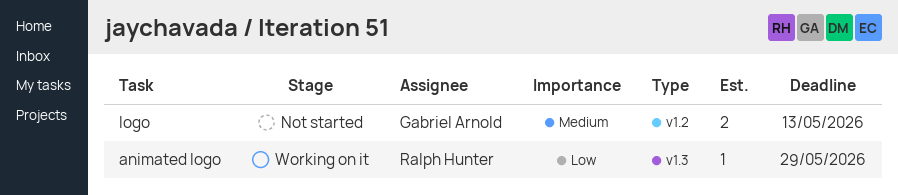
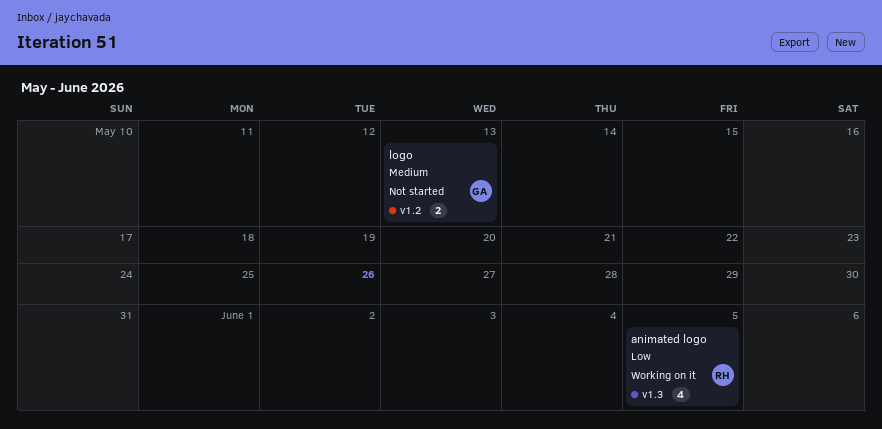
animated logo, estimate: 1 -> 4
animated logo, due: May 29 -> Jun 5

